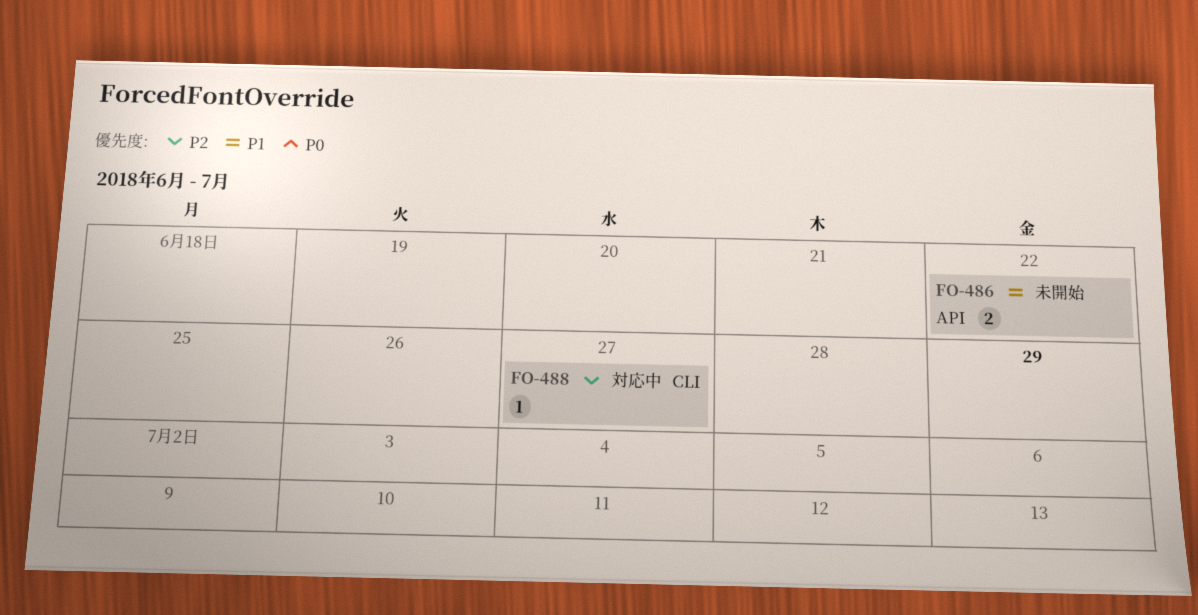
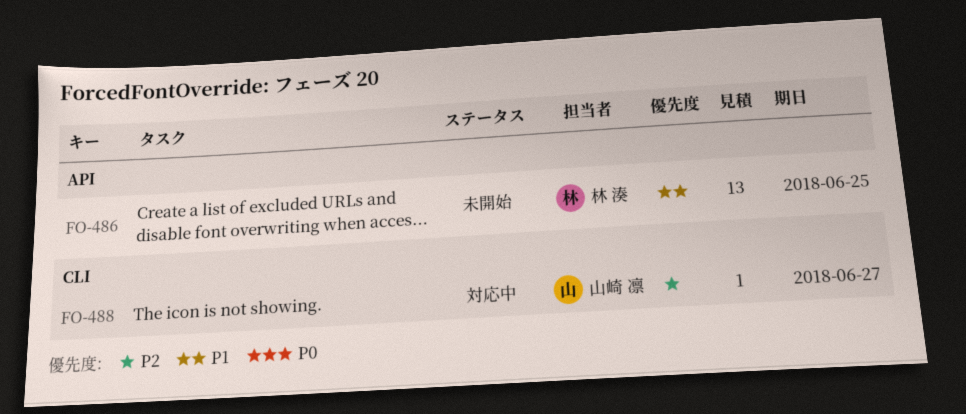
FO-486, estimate: 2 -> 13
FO-486, due: Jun 22 -> Jun 25

